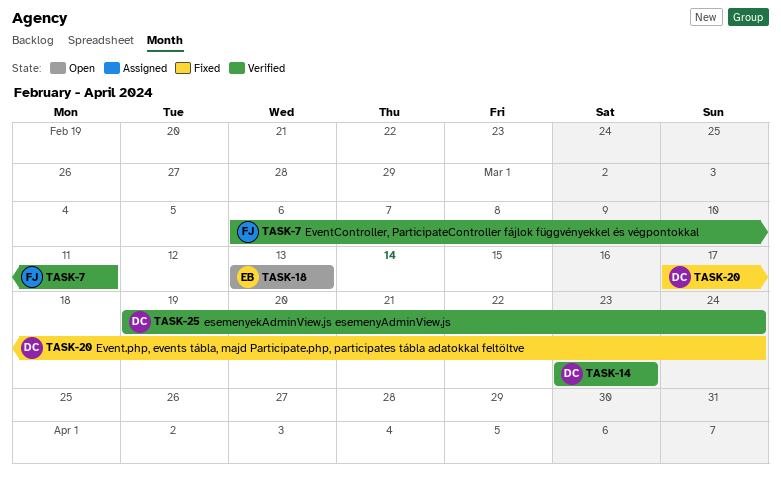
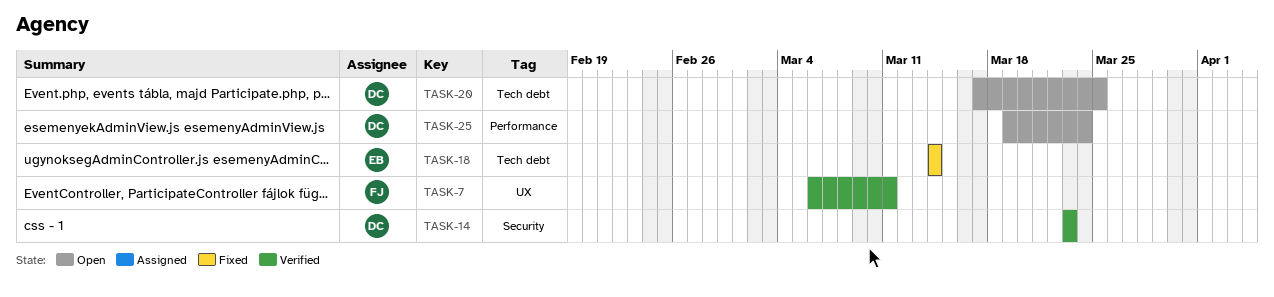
TASK-18, status: Open -> Fixed
TASK-18, start: Mar 13 -> Mar 14
TASK-18, due: Mar 13 -> Mar 14
TASK-20, status: Fixed -> Open
TASK-20, due: Mar 24 -> Mar 25
TASK-25, status: Verified -> Open

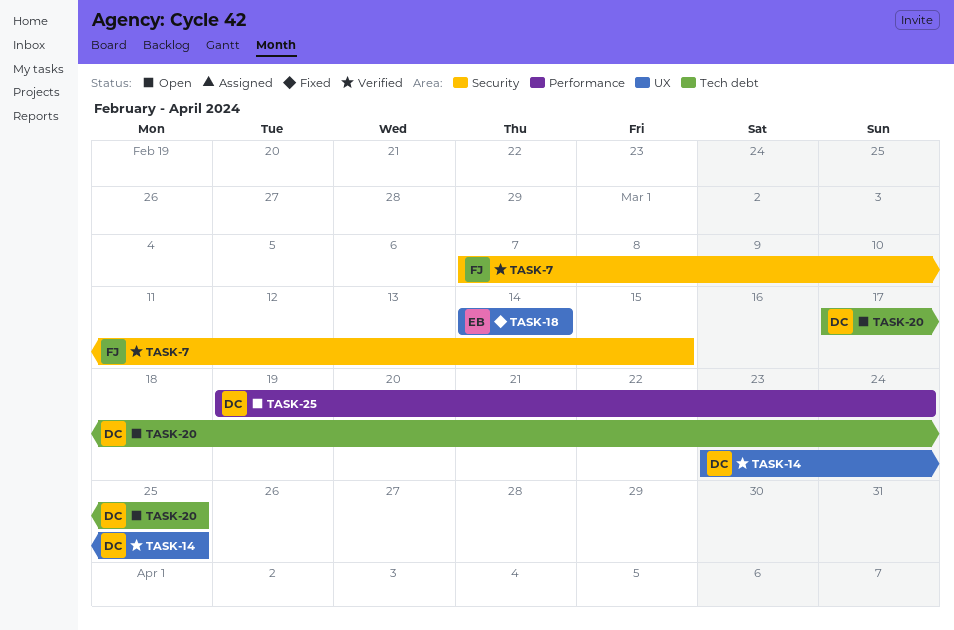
TASK-7, label: UX -> Security
TASK-7, start: Mar 6 -> Mar 7
TASK-7, due: Mar 11 -> Mar 15
TASK-14, label: Security -> UX
TASK-14, due: Mar 23 -> Mar 25
TASK-18, label: Tech debt -> UX

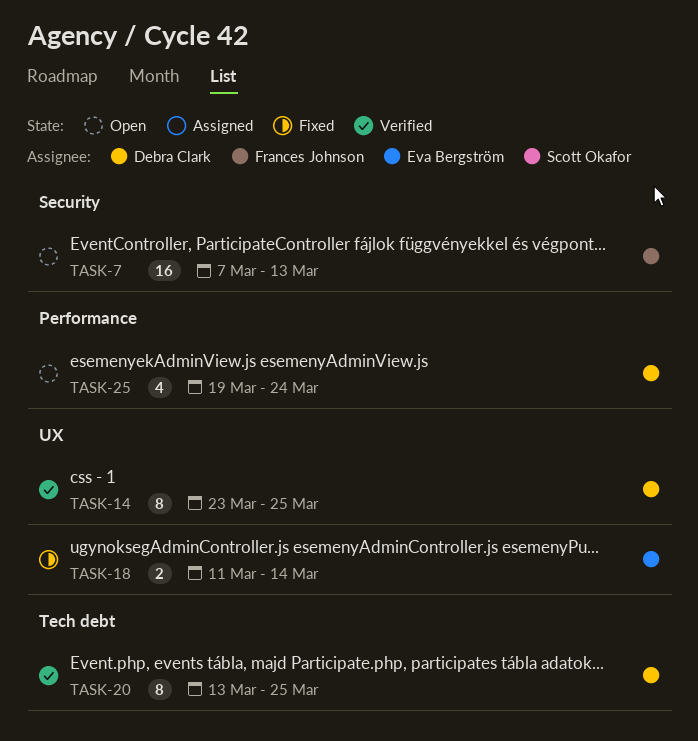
TASK-7, status: Verified -> Open
TASK-7, due: Mar 15 -> Mar 13
TASK-18, start: Mar 14 -> Mar 11
TASK-20, status: Open -> Verified
TASK-20, start: Mar 17 -> Mar 13

